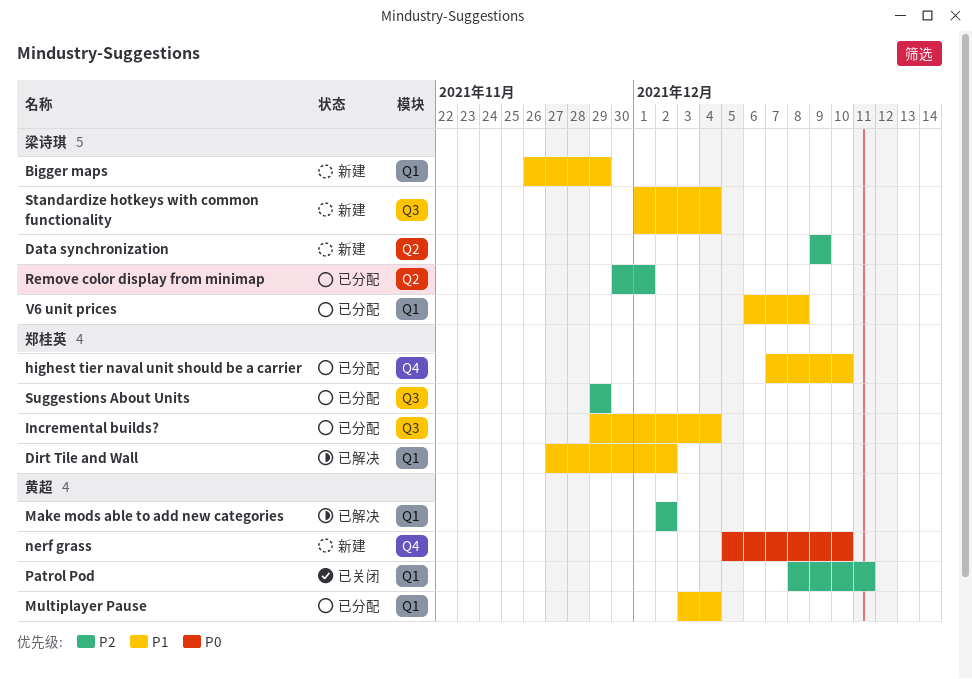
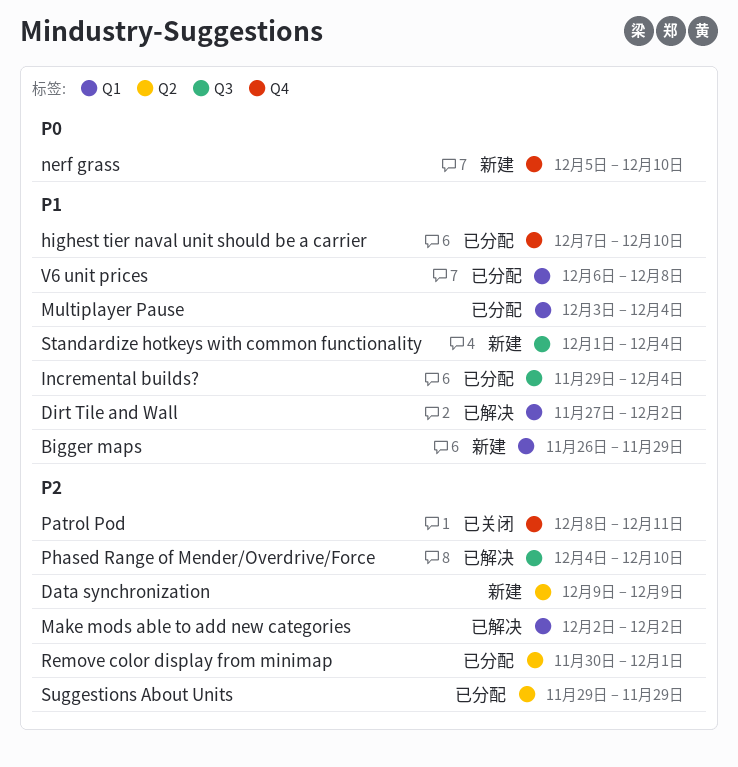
Patrol Pod, label: Q1 -> Q4
Phased Range of Mender/Overdrive/Force: none -> present
Suggestions About Units, label: Q3 -> Q2

